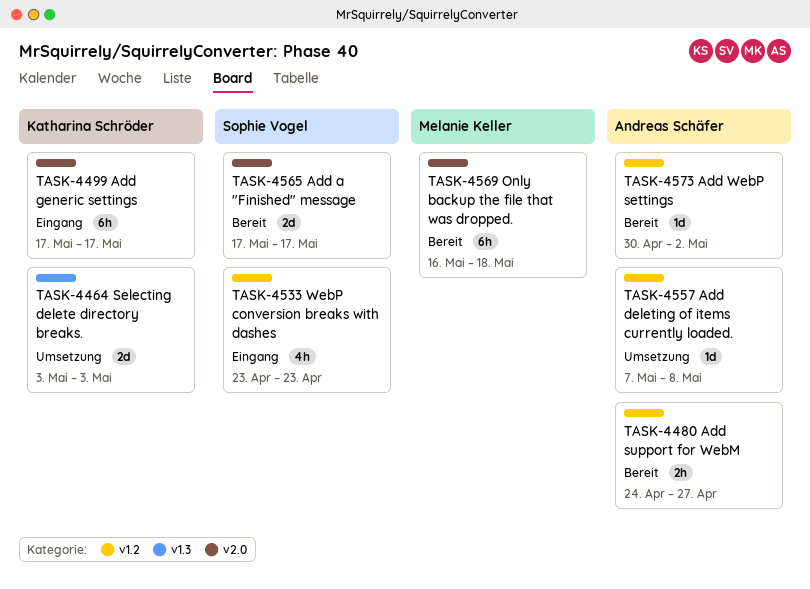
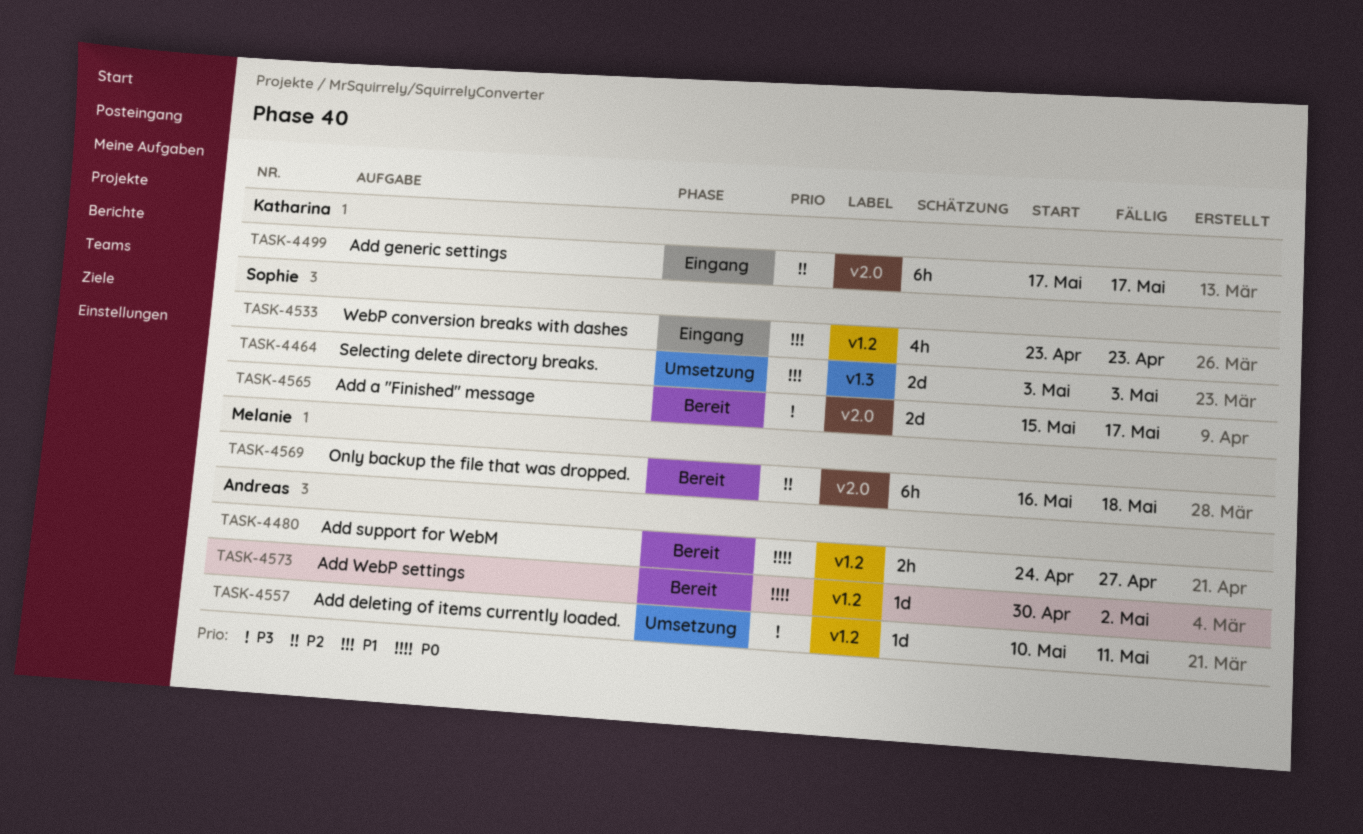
TASK-4464, owner: Katharina Schröder -> Sophie Vogel
TASK-4557, start: May 7 -> May 10
TASK-4557, due: May 8 -> May 11
TASK-4565, start: May 17 -> May 15

